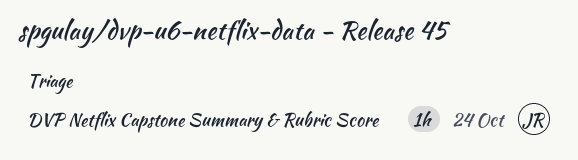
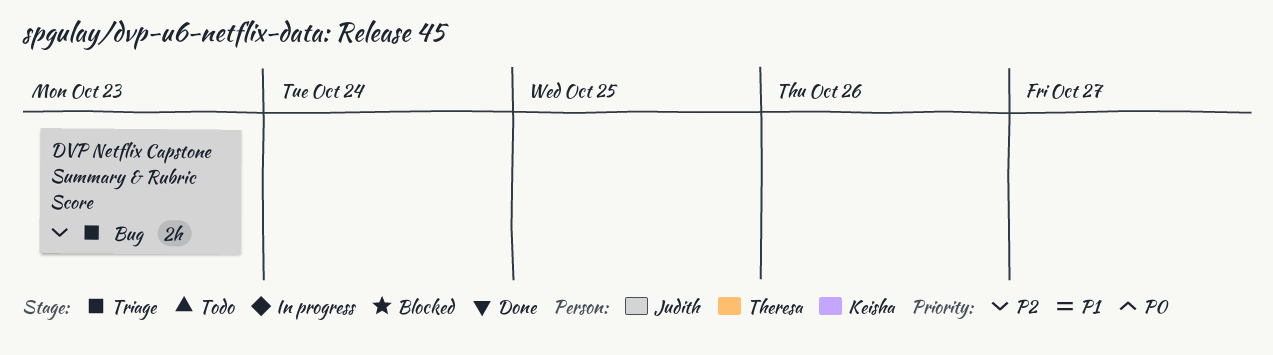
DVP Netflix Capstone Summary & Rubric Score, estimate: 1h -> 2h
DVP Netflix Capstone Summary & Rubric Score, due: Oct 24 -> Oct 23

